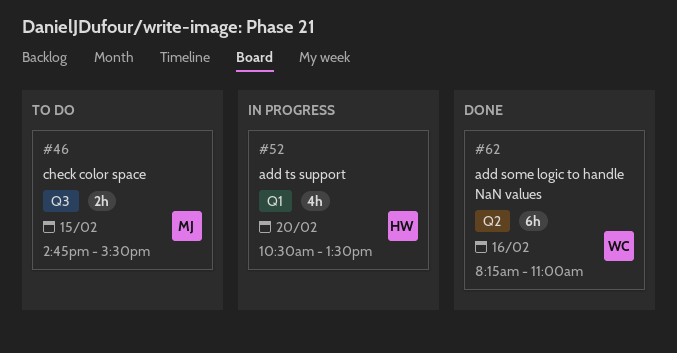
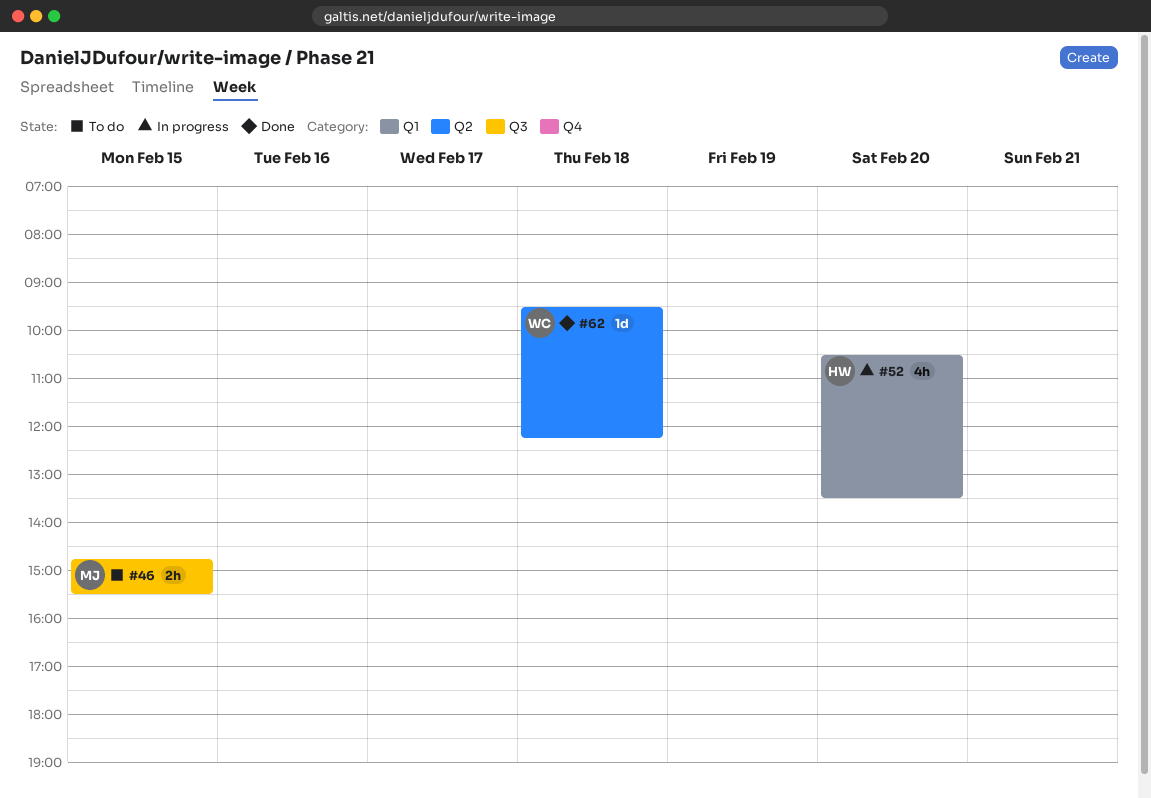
#62, estimate: 6h -> 1d
#62, day: Feb 16 -> Feb 18
#62, begins: 08:15 -> 09:30
#62, ends: 11:00 -> 12:15

